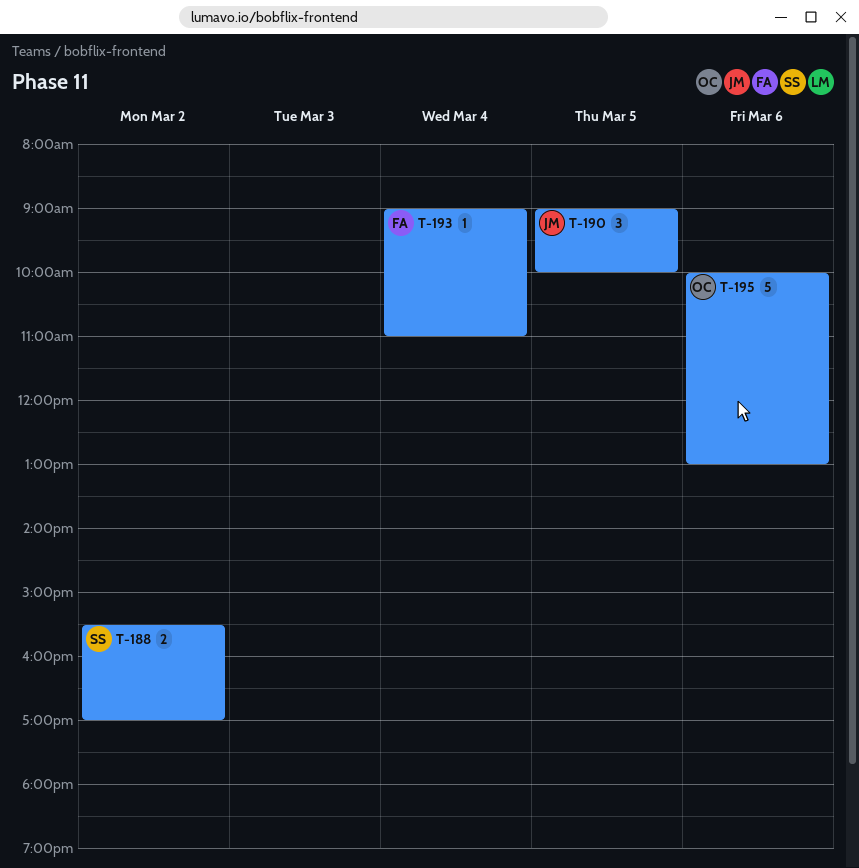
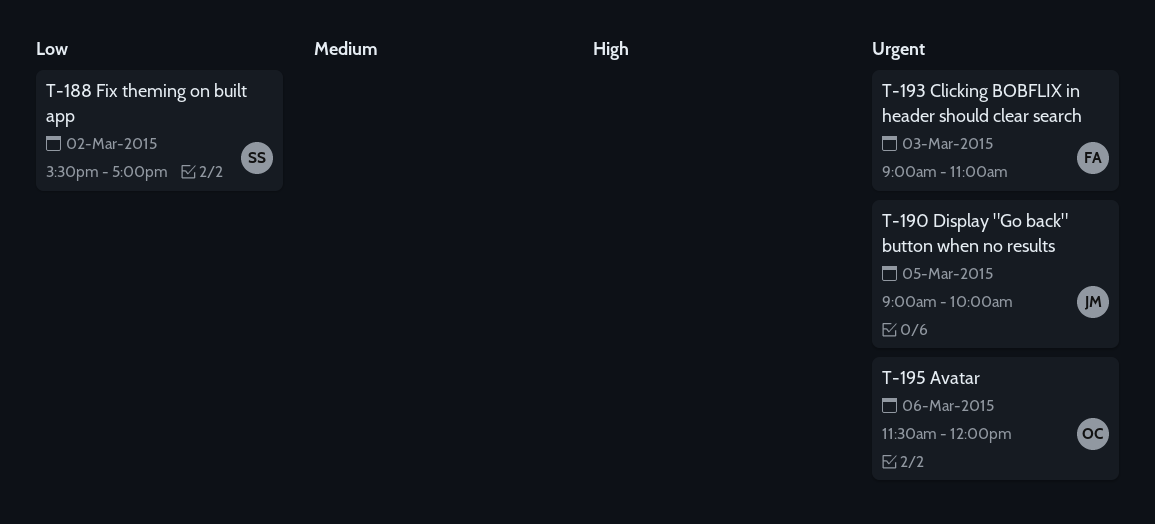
T-193, day: Mar 4 -> Mar 3
T-195, begins: 10:00 -> 11:30
T-195, ends: 13:00 -> 12:00

